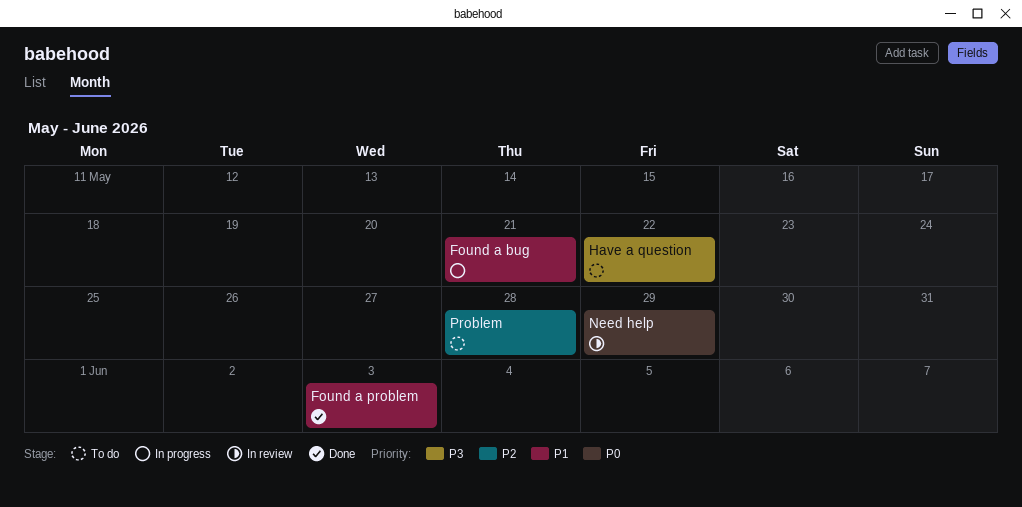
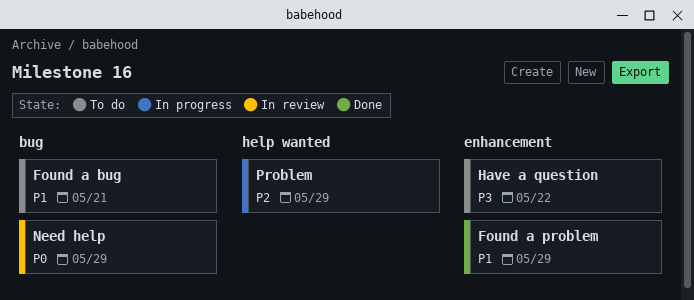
Found a bug, status: In progress -> To do
Found a problem, due: Jun 3 -> May 29
Problem, status: To do -> In progress
Problem, due: May 28 -> May 29

